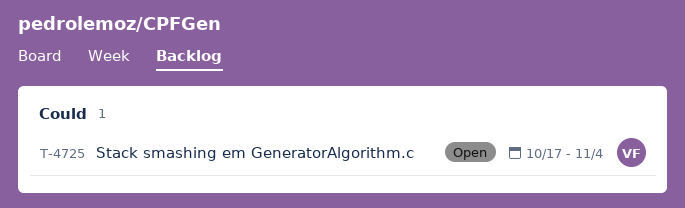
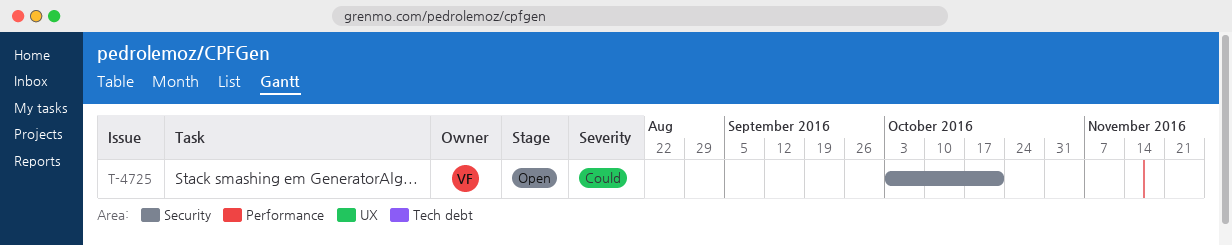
T-4725, start: Oct 17 -> Oct 3
T-4725, due: Nov 4 -> Oct 21

